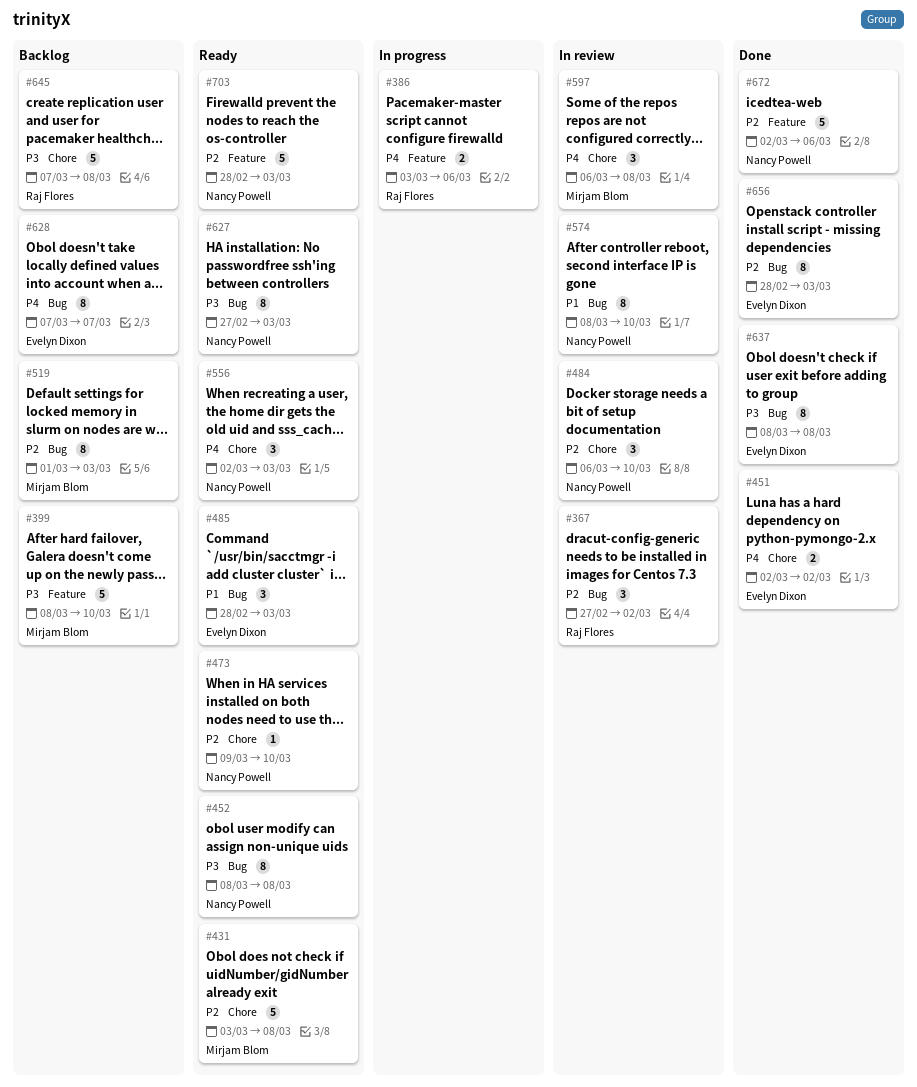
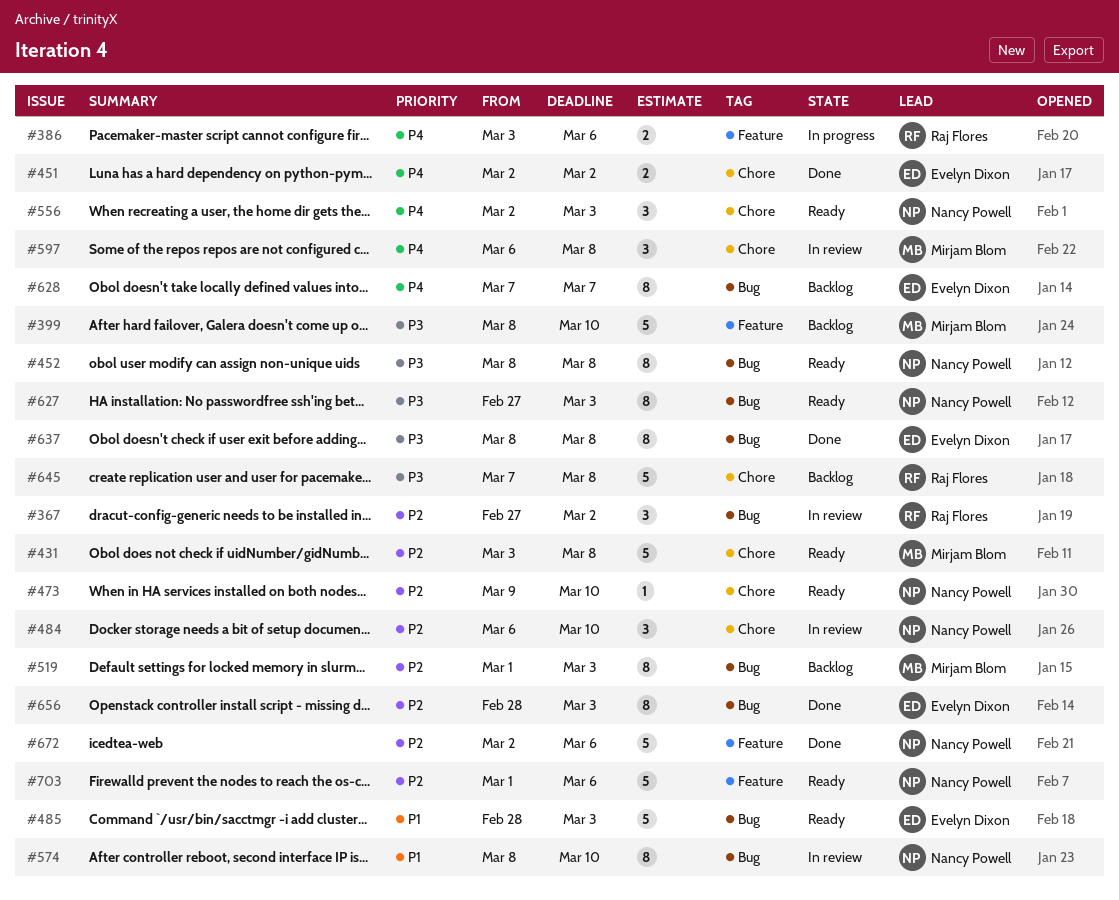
#485, estimate: 3 -> 5
#703, start: Feb 28 -> Mar 1
#703, due: Mar 3 -> Mar 6

